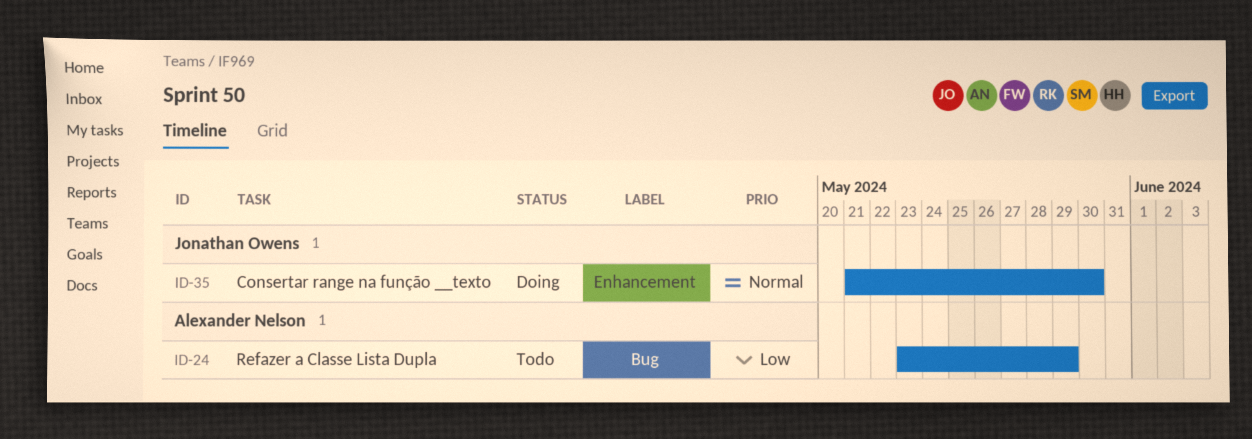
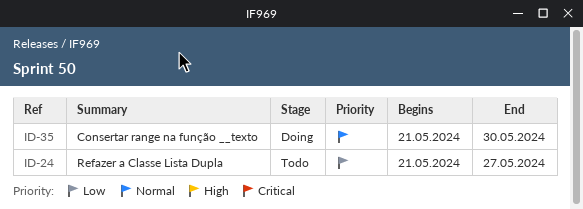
ID-24, start: May 23 -> May 21
ID-24, due: May 29 -> May 27

